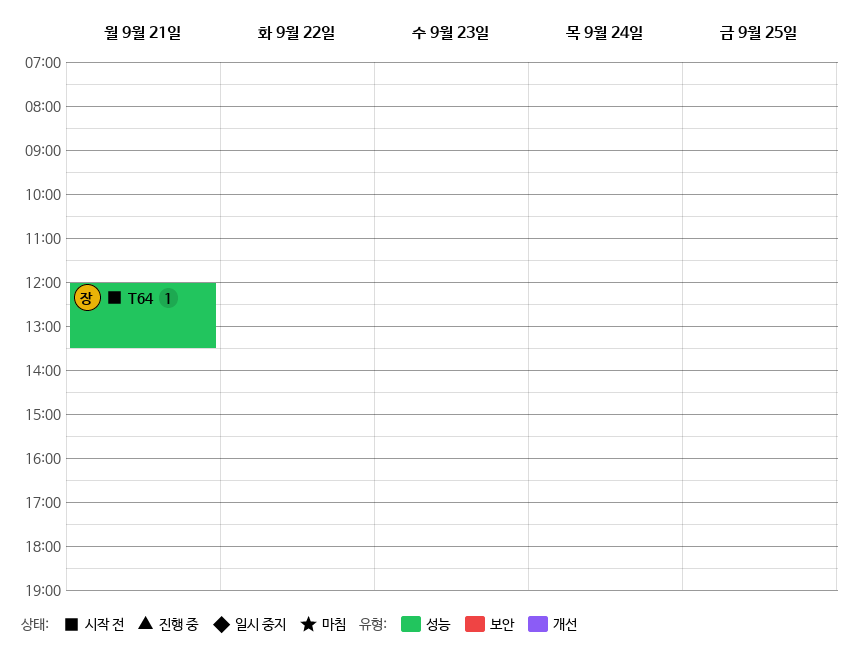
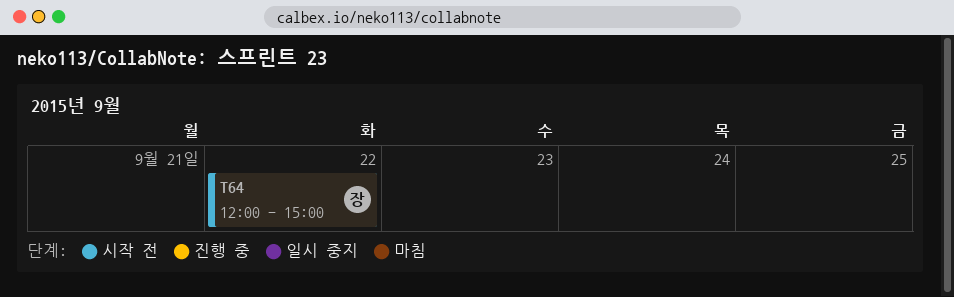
T64, day: Sep 21 -> Sep 22
T64, ends: 13:30 -> 15:00

